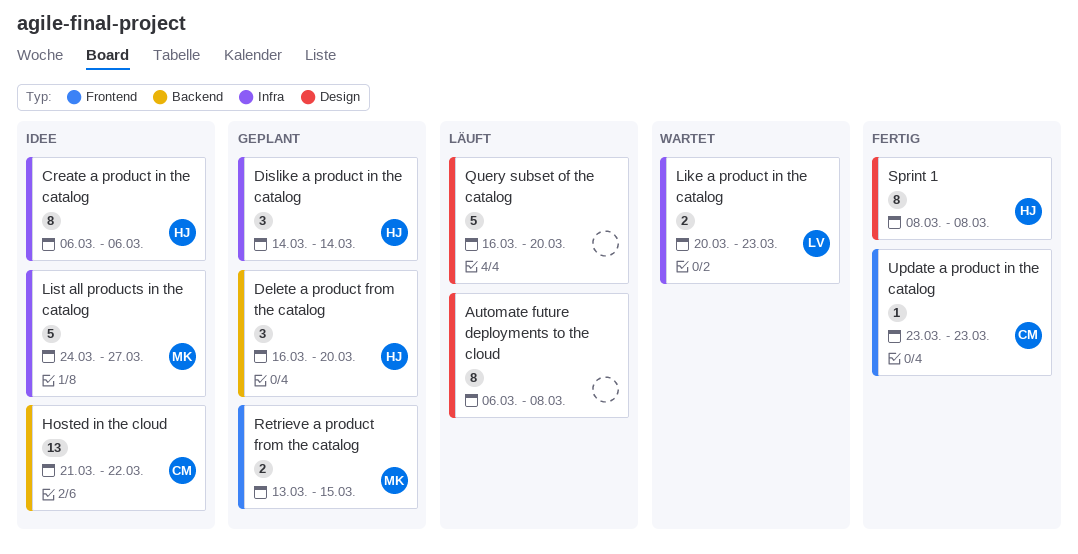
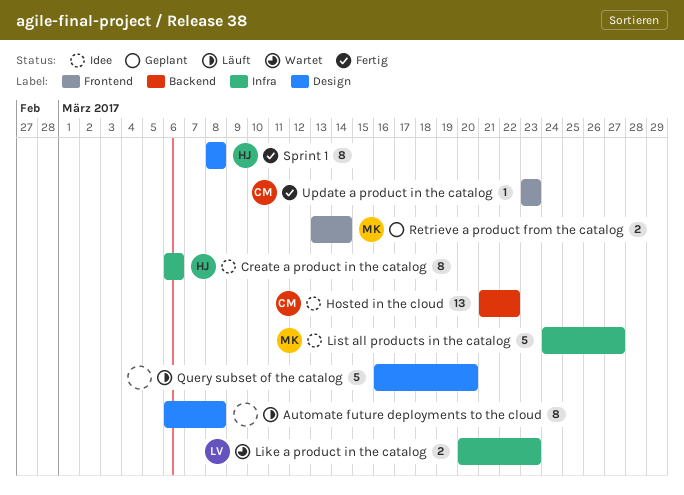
Delete a product from the catalog: present -> none
Dislike a product in the catalog: present -> none
Retrieve a product from the catalog, due: Mar 15 -> Mar 14

